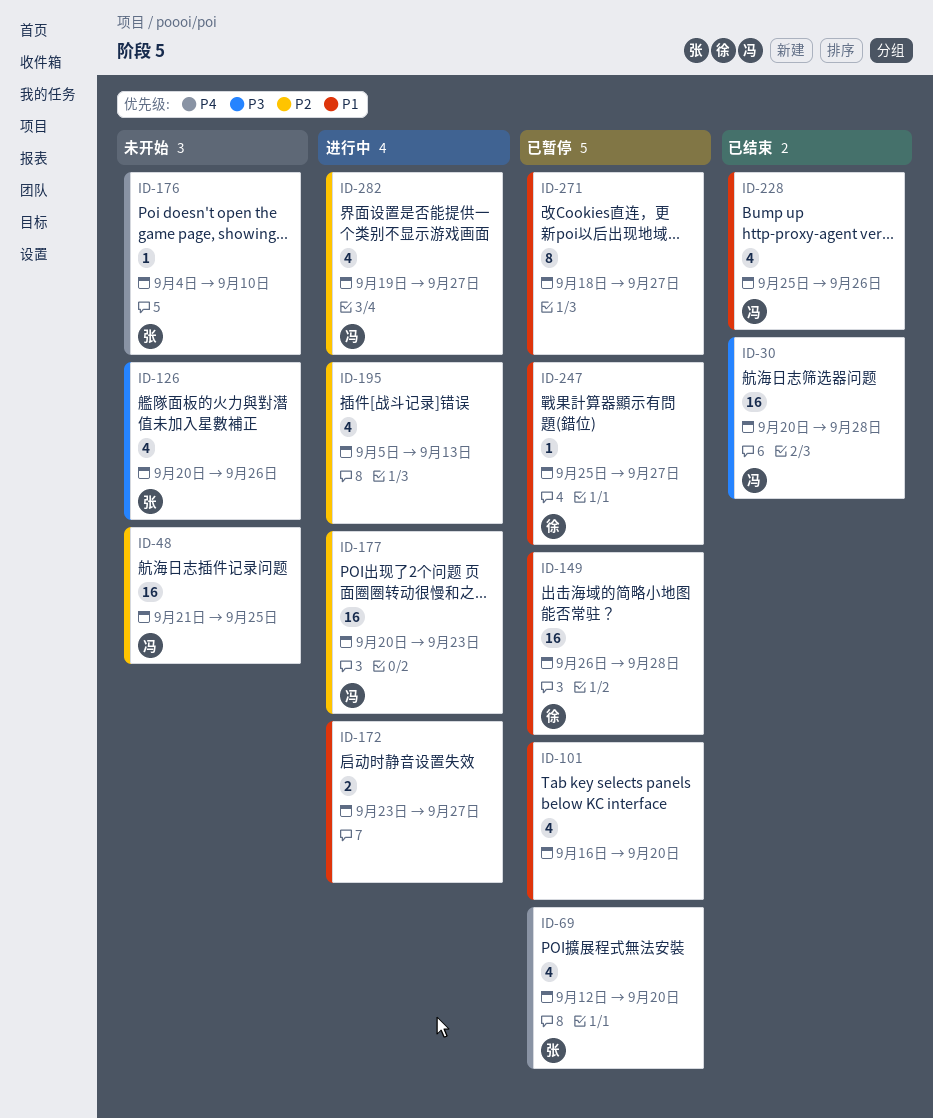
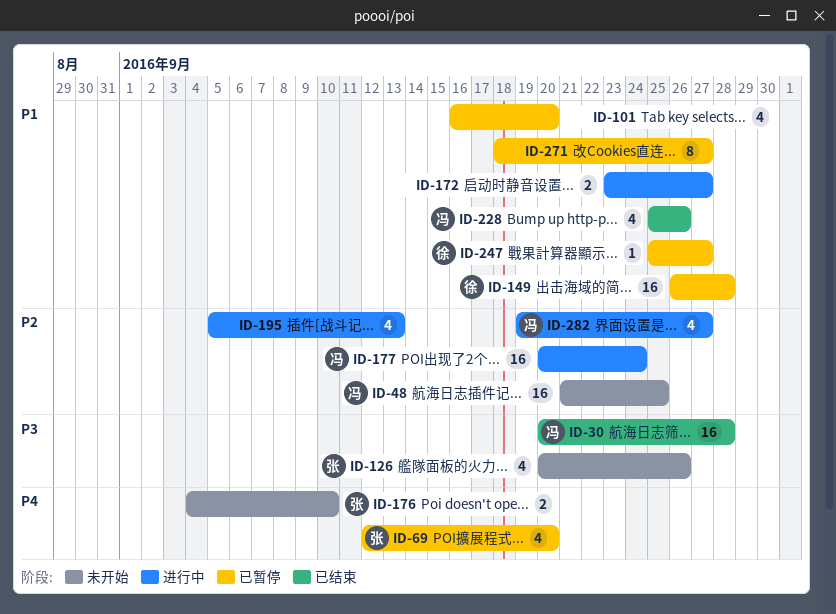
ID-176, estimate: 1 -> 2
ID-177, due: Sep 23 -> Sep 24

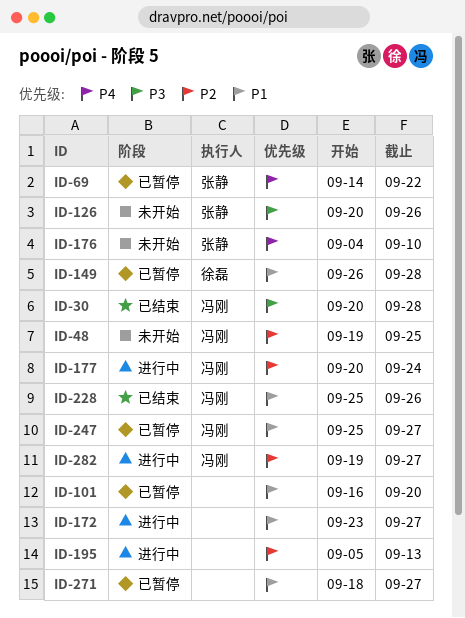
ID-48, start: Sep 21 -> Sep 19
ID-69, start: Sep 12 -> Sep 14
ID-69, due: Sep 20 -> Sep 22
ID-247, owner: 徐磊 -> 冯刚

